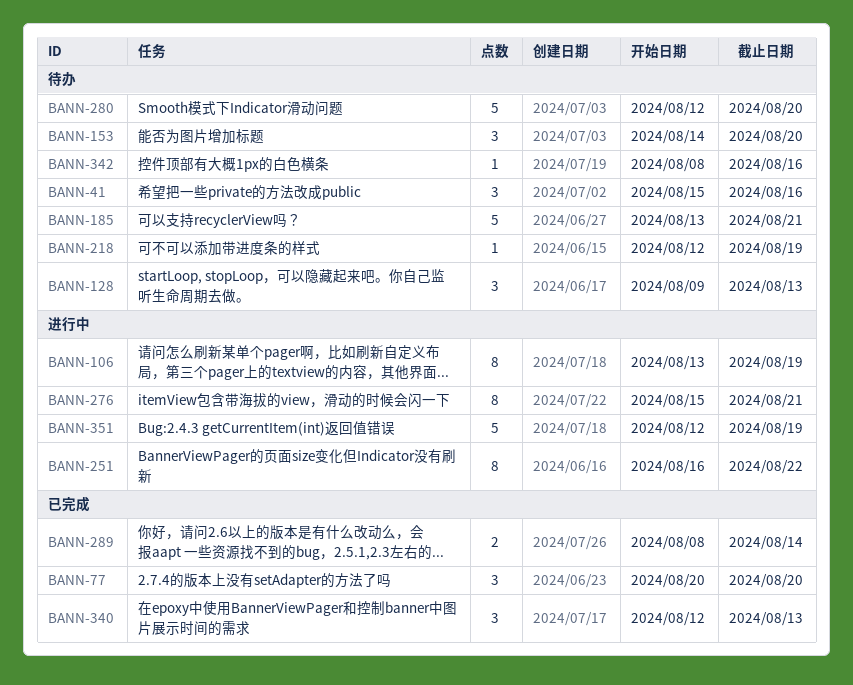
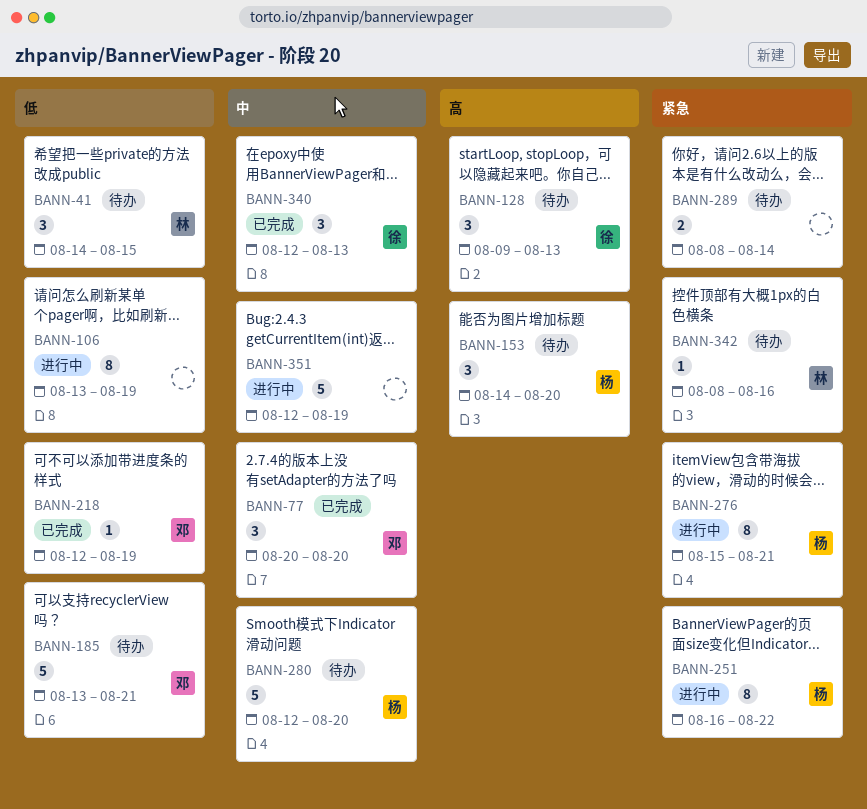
BANN-41, start: Aug 15 -> Aug 14
BANN-41, due: Aug 16 -> Aug 15
BANN-218, status: 待办 -> 已完成
BANN-289, status: 已完成 -> 待办

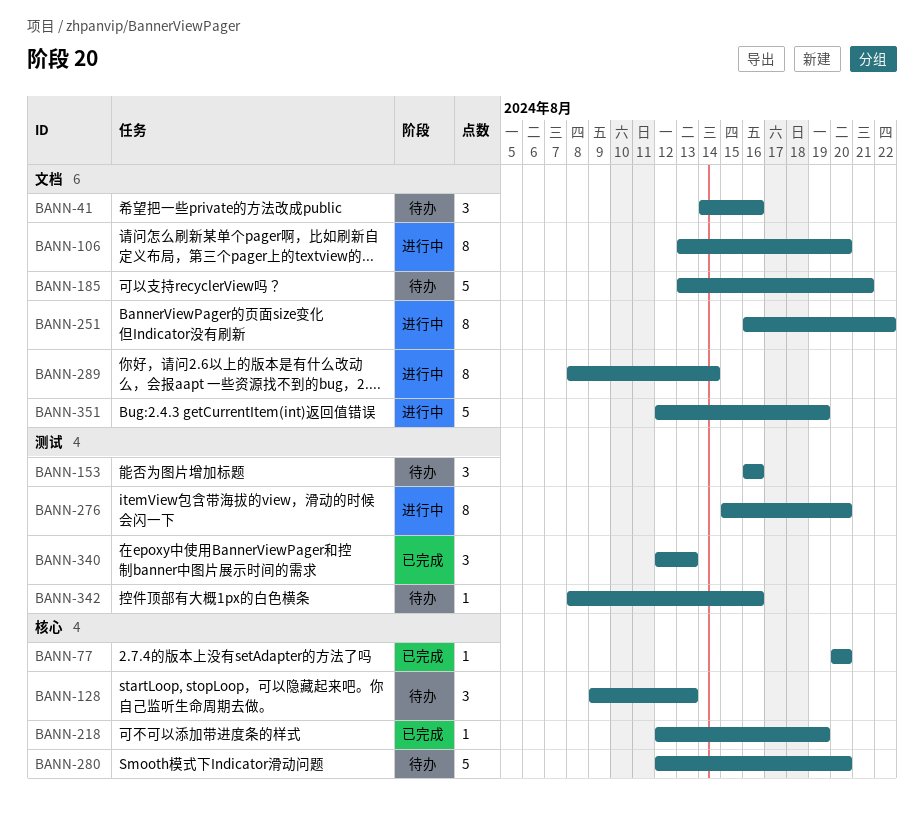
BANN-41, due: Aug 15 -> Aug 16
BANN-77, estimate: 3 -> 1
BANN-106, due: Aug 19 -> Aug 20
BANN-153, start: Aug 14 -> Aug 16
BANN-153, due: Aug 20 -> Aug 16
BANN-276, due: Aug 21 -> Aug 20
BANN-289, status: 待办 -> 进行中
BANN-289, estimate: 2 -> 8

